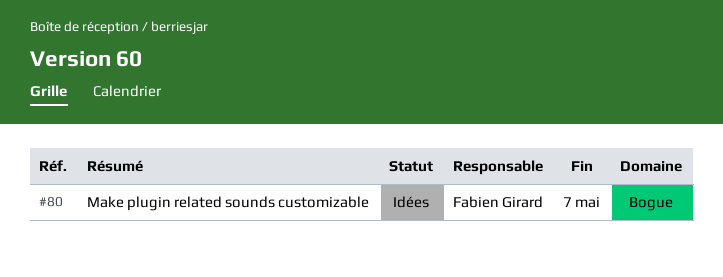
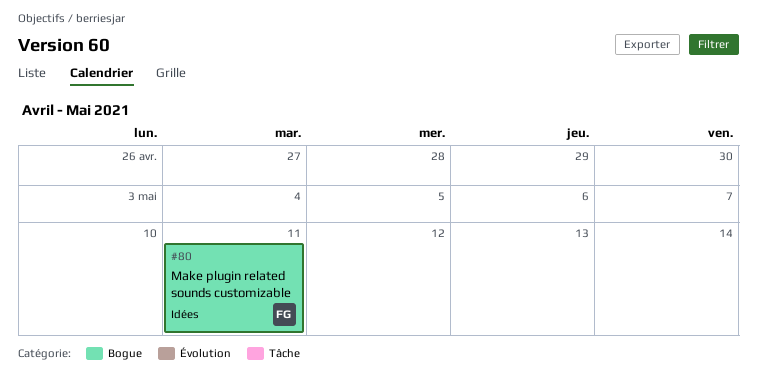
#80, due: May 7 -> May 11

